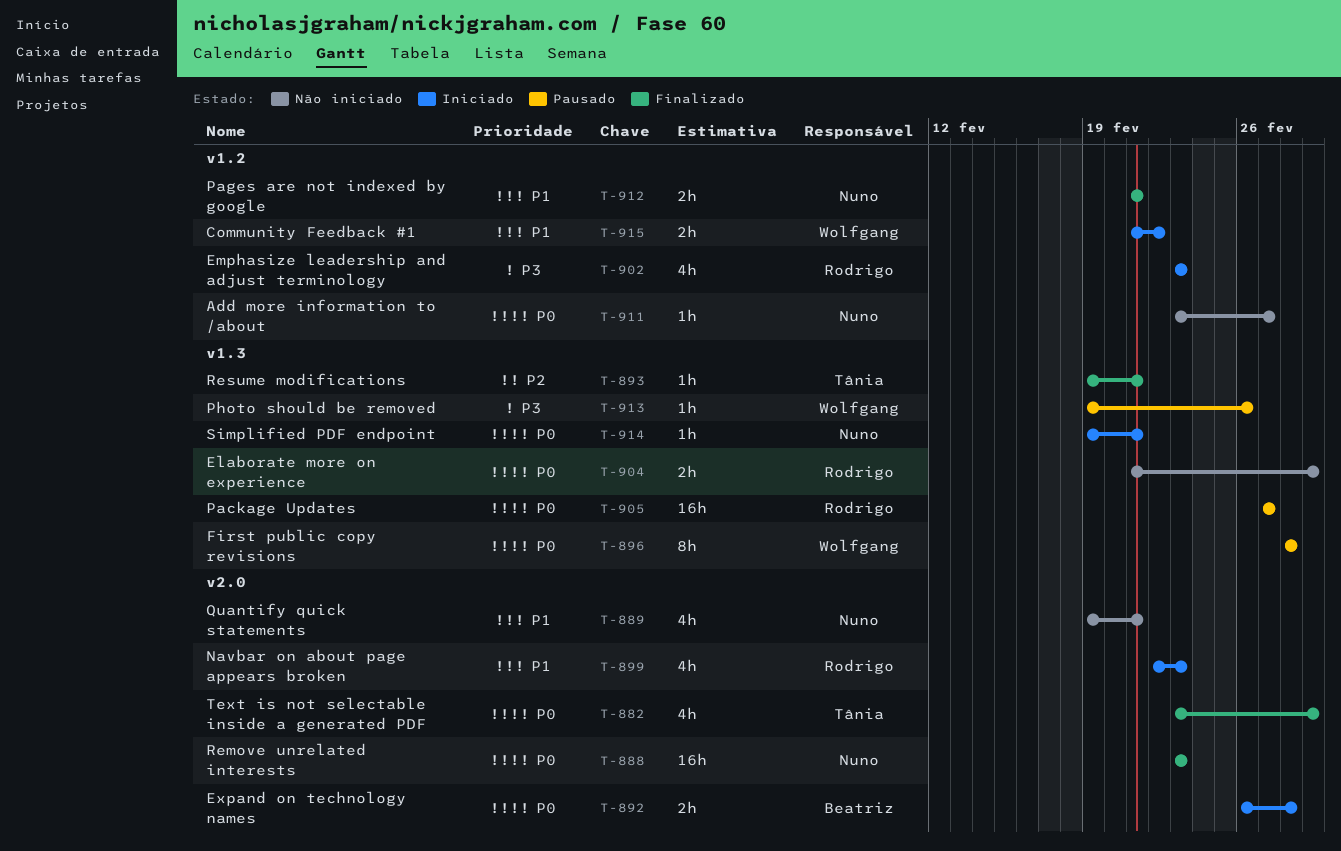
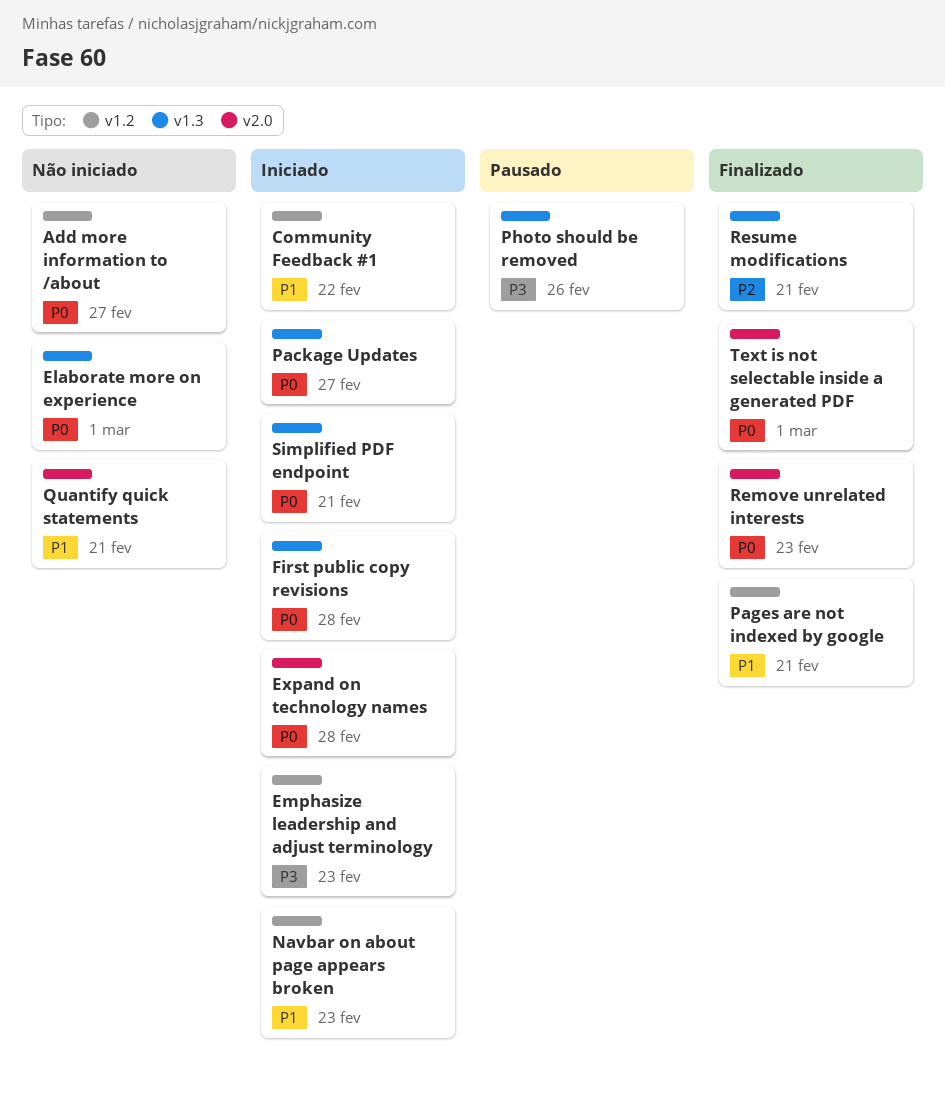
First public copy revisions, status: Pausado -> Iniciado
Navbar on about page appears broken, label: v2.0 -> v1.2
Package Updates, status: Pausado -> Iniciado

